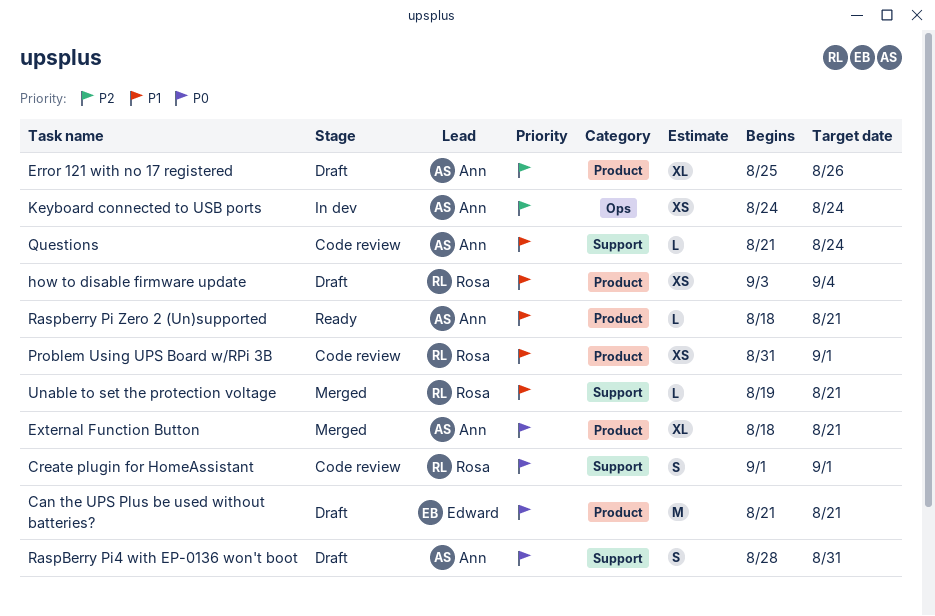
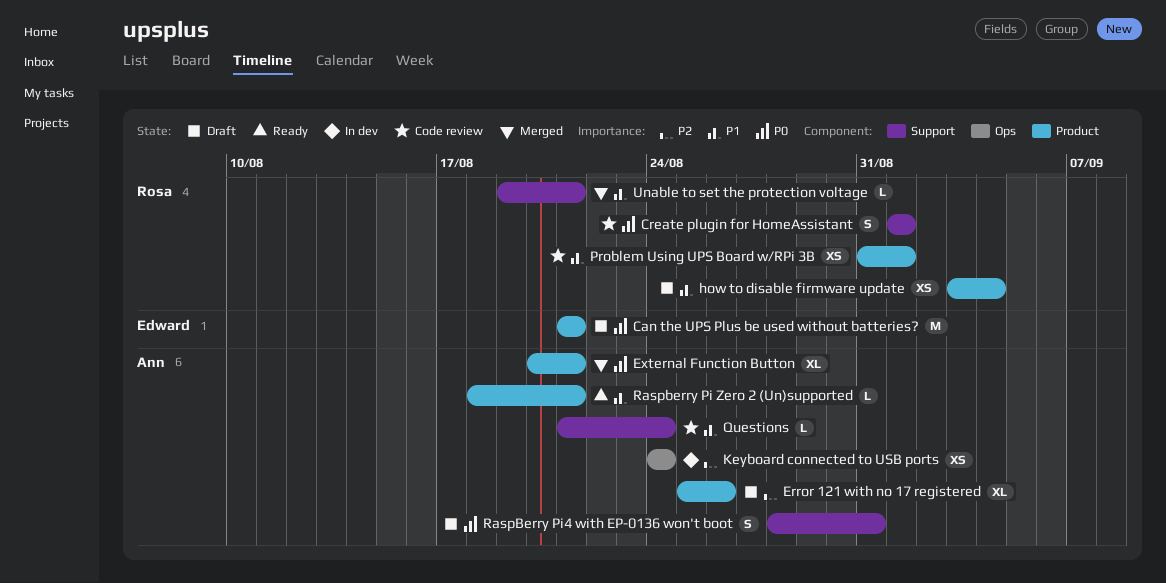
External Function Button, start: Aug 18 -> Aug 20

